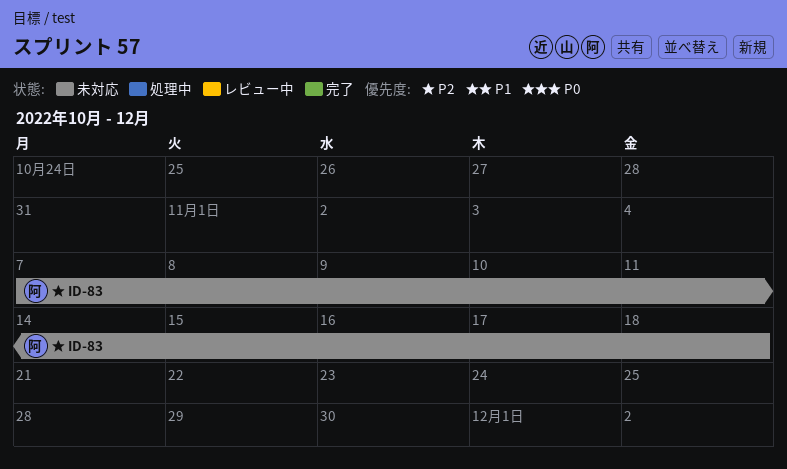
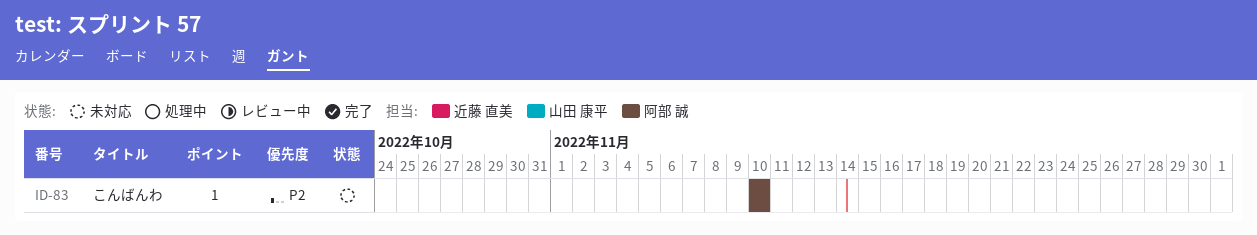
ID-83, start: Nov 7 -> Nov 10
ID-83, due: Nov 18 -> Nov 10

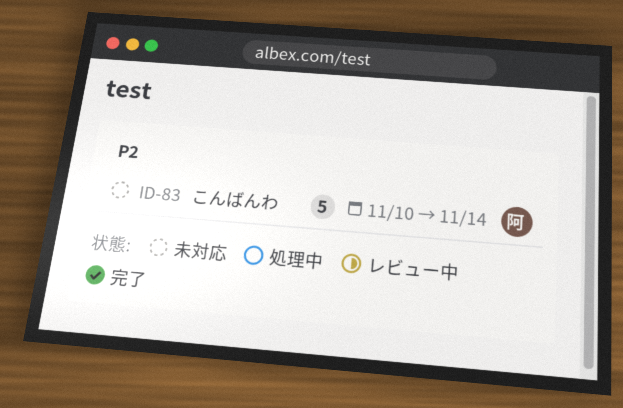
ID-83, estimate: 1 -> 5
ID-83, due: Nov 10 -> Nov 14

